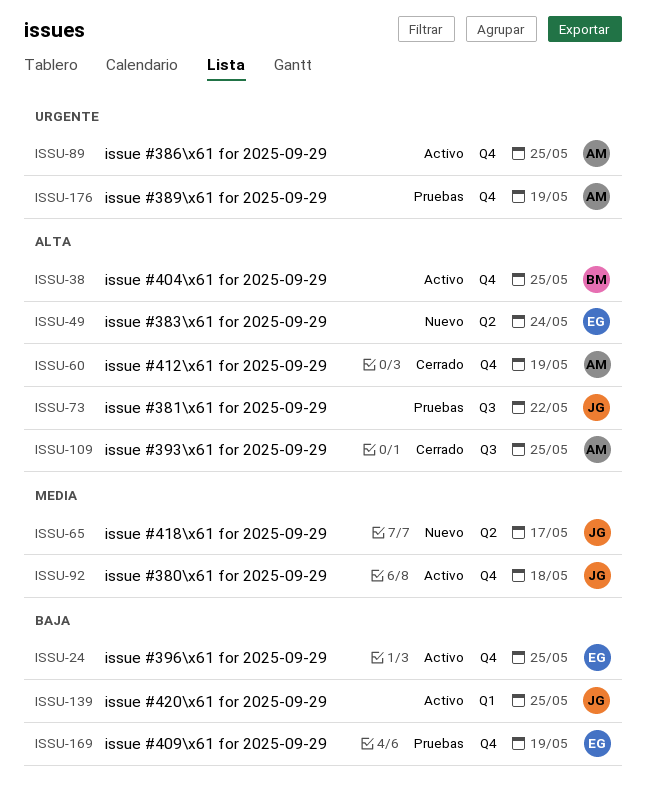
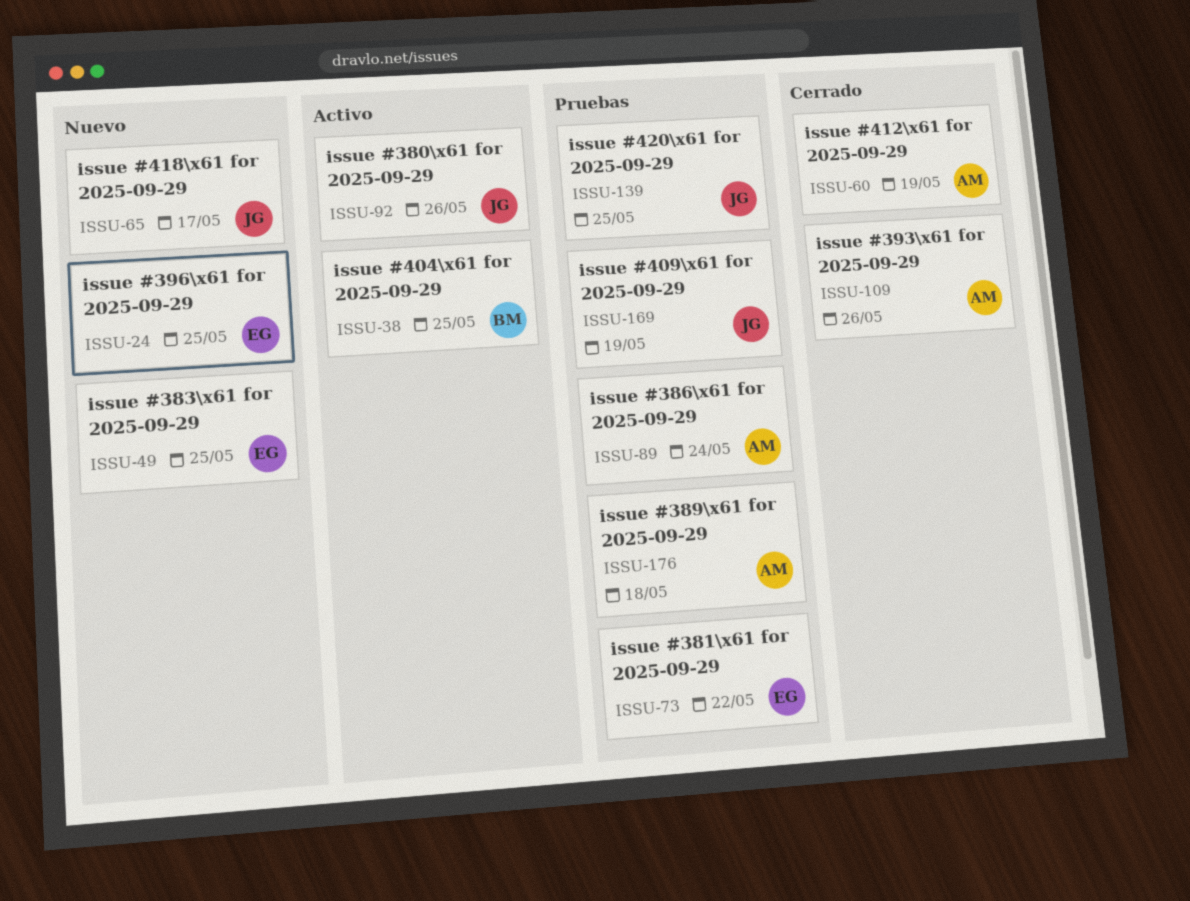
ISSU-24, status: Activo -> Nuevo
ISSU-49, due: May 24 -> May 25
ISSU-73, owner: JG -> EG
ISSU-89, status: Activo -> Pruebas
ISSU-89, due: May 25 -> May 24
ISSU-92, due: May 18 -> May 26
ISSU-109, due: May 25 -> May 26
ISSU-139, status: Activo -> Pruebas
ISSU-169, owner: EG -> JG
ISSU-176, due: May 19 -> May 18

